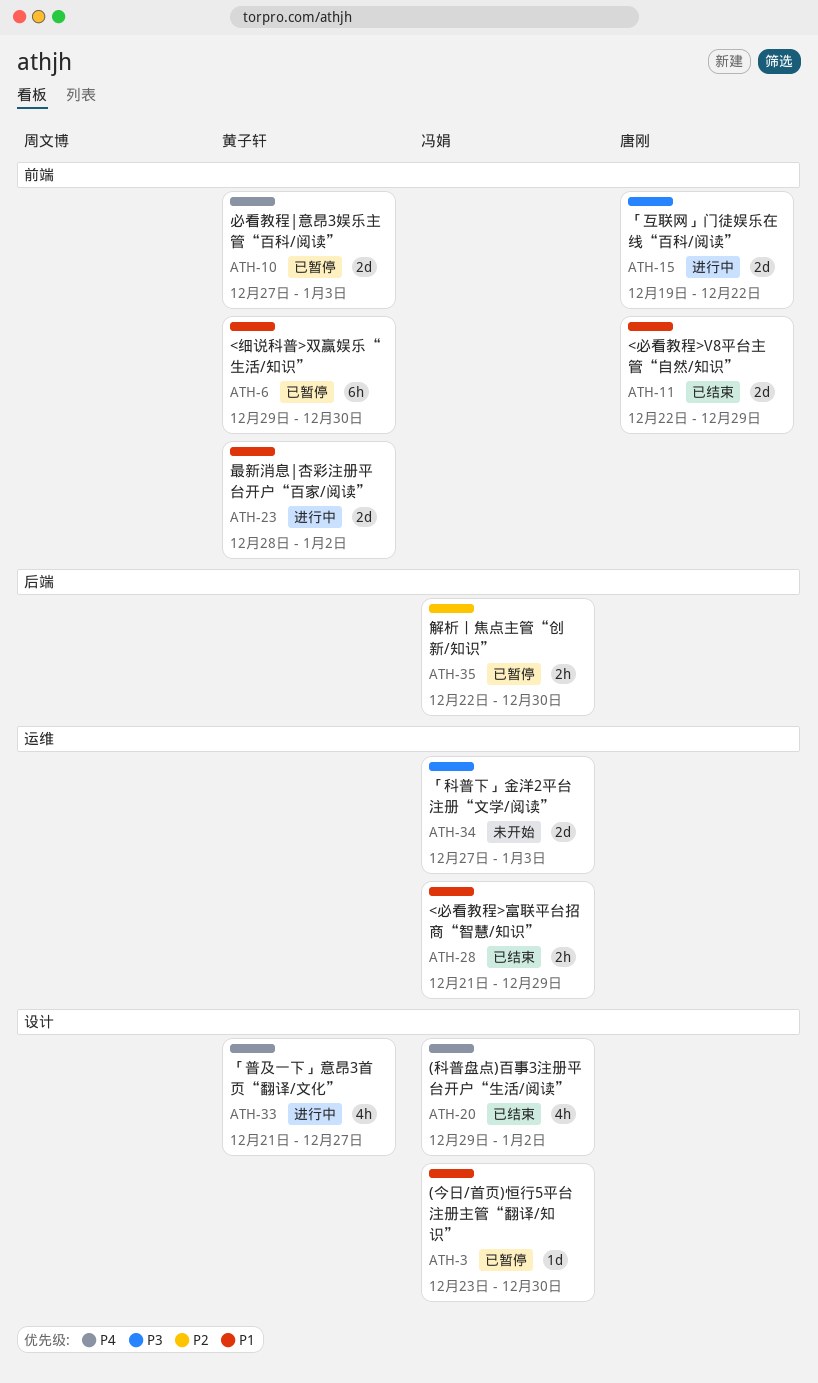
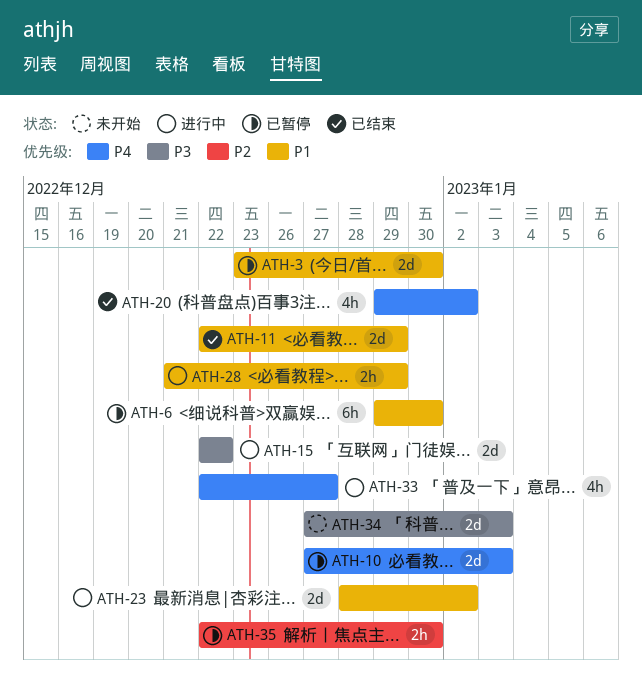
ATH-3, estimate: 1d -> 2d
ATH-15, start: Dec 19 -> Dec 22
ATH-28, status: 已结束 -> 进行中
ATH-33, start: Dec 21 -> Dec 22

